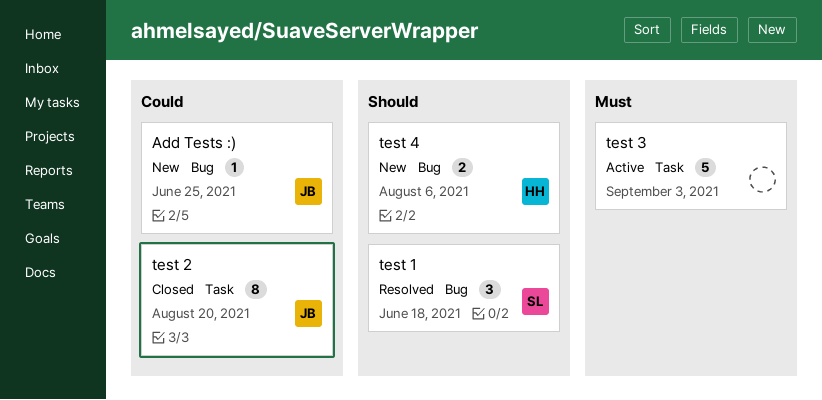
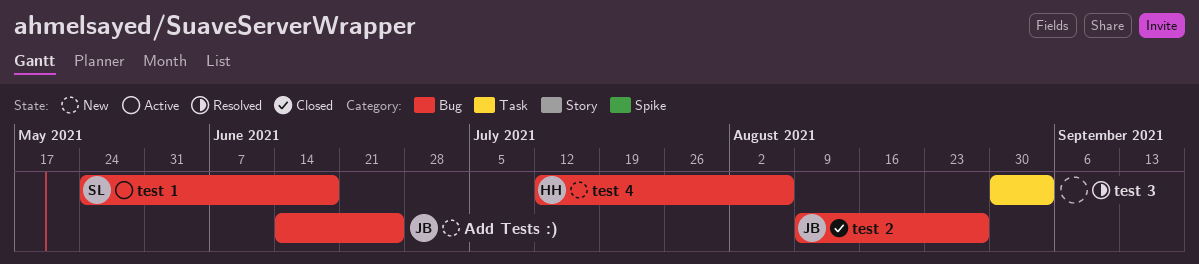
test 1, status: Resolved -> Active
test 2, label: Task -> Bug
test 2, due: Aug 20 -> Aug 27
test 3, status: Active -> Resolved

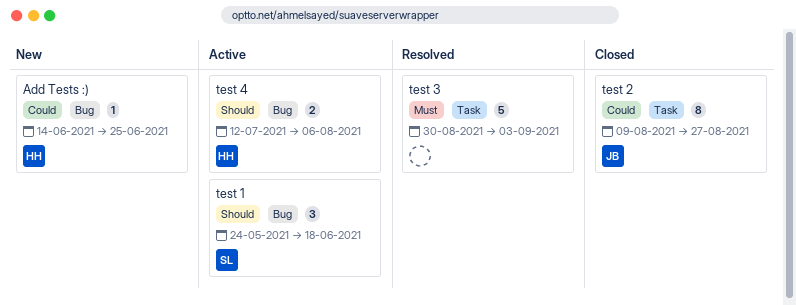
Add Tests :), owner: JB -> HH
test 2, label: Bug -> Task
test 4, status: New -> Active

